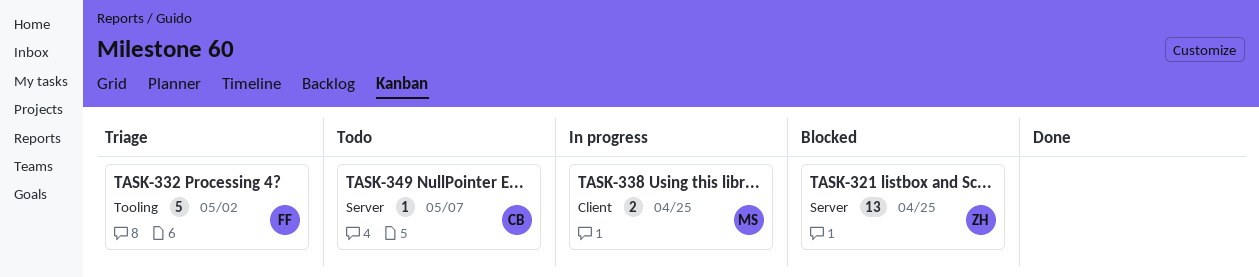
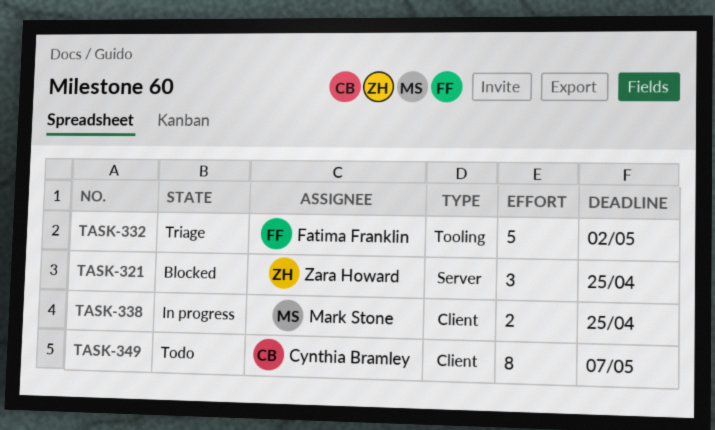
TASK-321, estimate: 13 -> 3
TASK-349, label: Server -> Client
TASK-349, estimate: 1 -> 8

